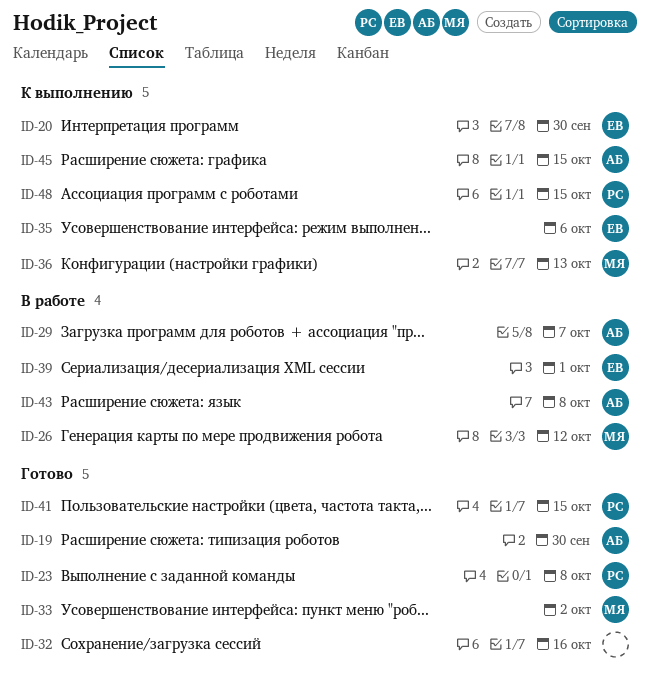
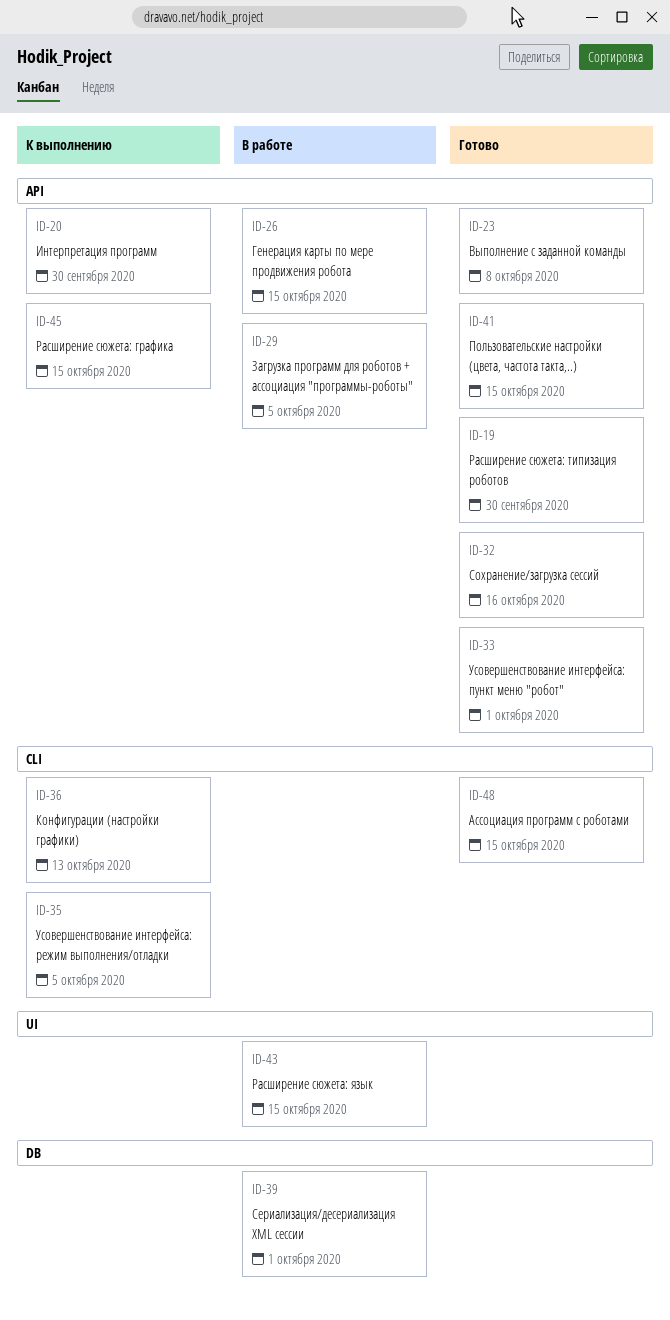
ID-26, due: Oct 12 -> Oct 15
ID-29, due: Oct 7 -> Oct 5
ID-33, due: Oct 2 -> Oct 1
ID-35, due: Oct 6 -> Oct 5
ID-43, due: Oct 8 -> Oct 15
ID-48, status: К выполнению -> Готово

